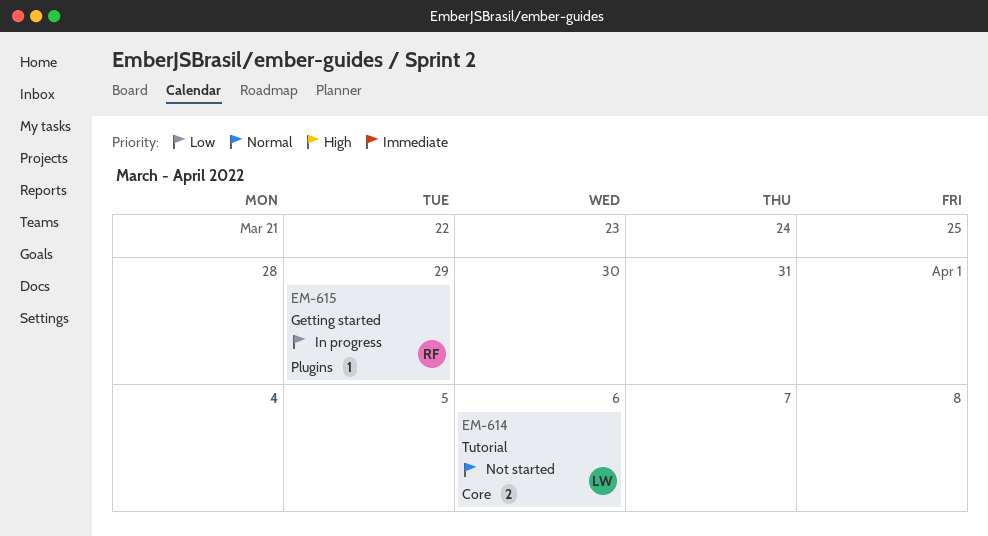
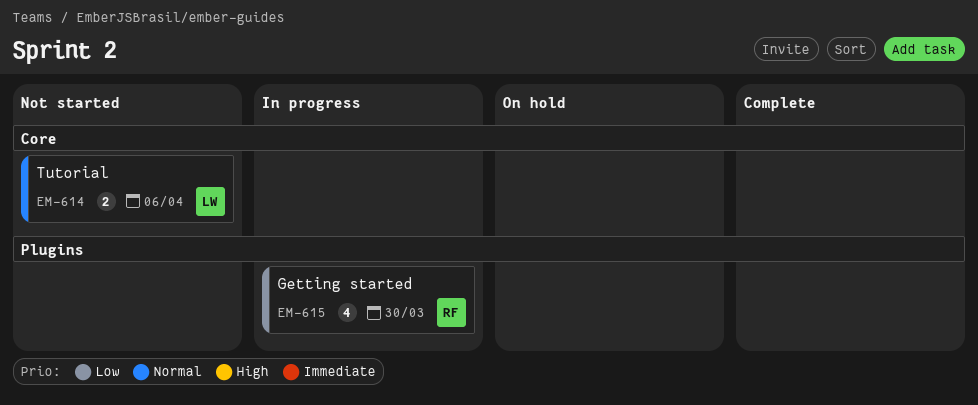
EM-615, estimate: 1 -> 4
EM-615, due: Mar 29 -> Mar 30

